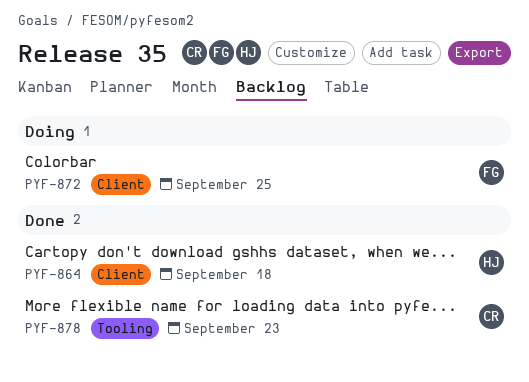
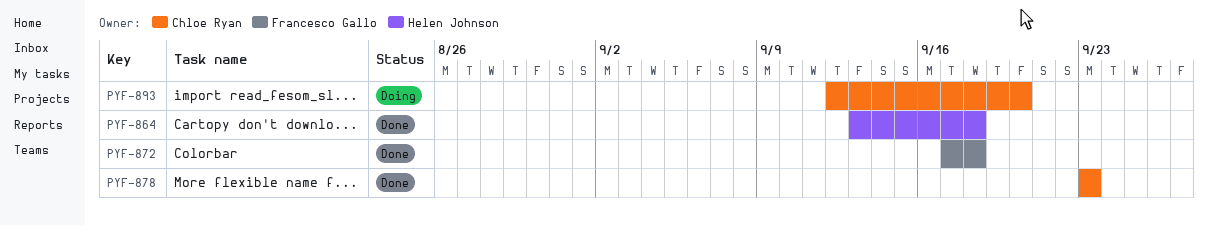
PYF-872, status: Doing -> Done
PYF-872, due: Sep 25 -> Sep 18
PYF-893: none -> present

